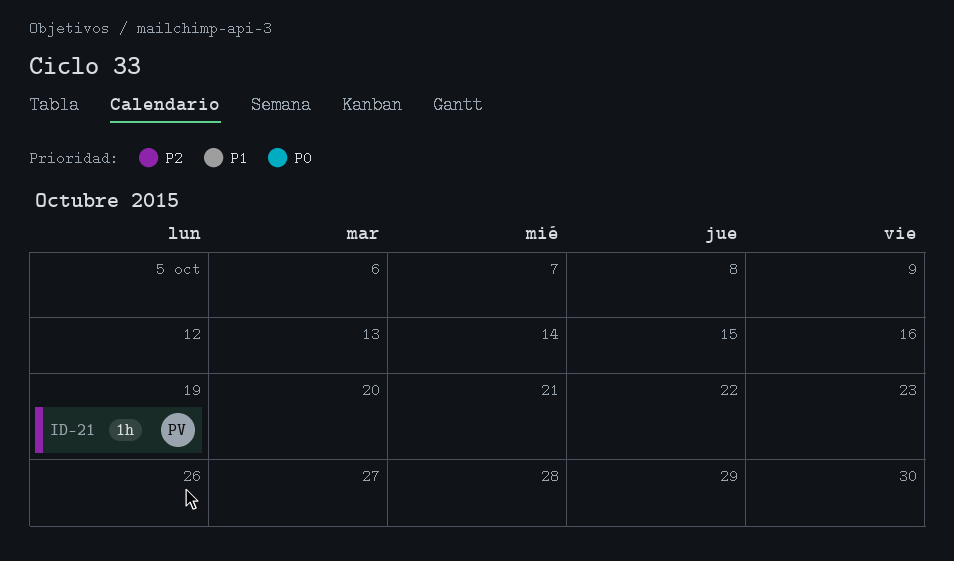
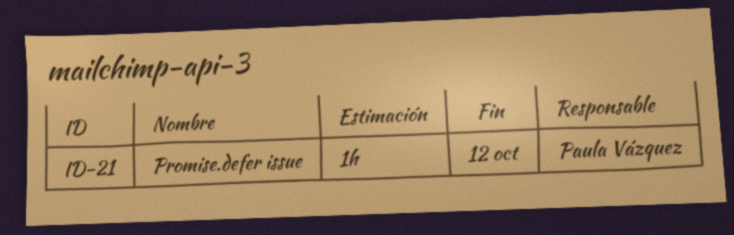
ID-21, due: Oct 19 -> Oct 12

